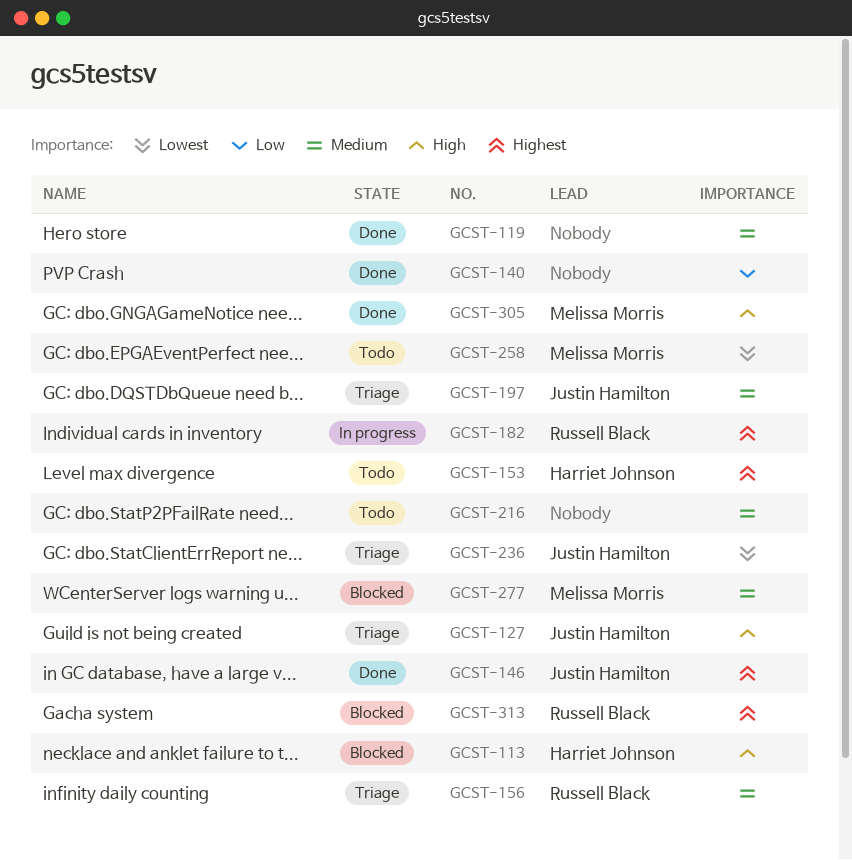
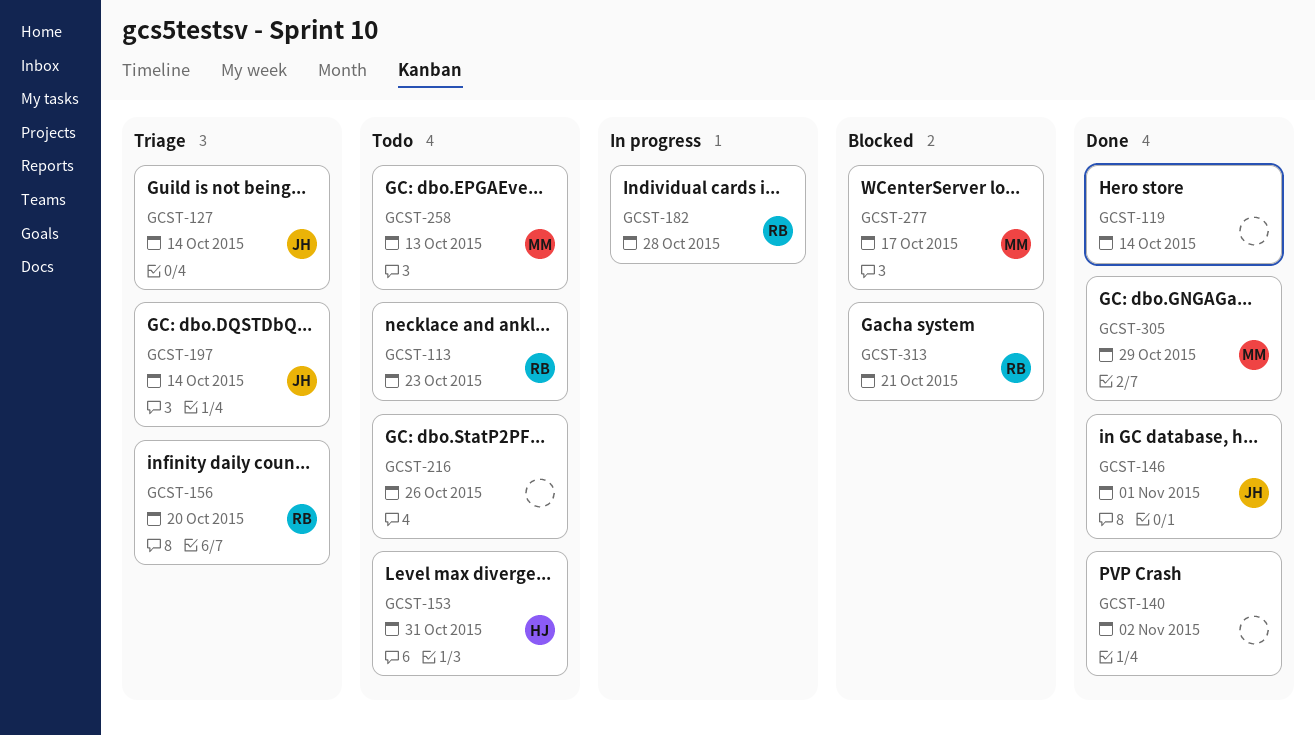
GCST-113, status: Blocked -> Todo
GCST-113, owner: Harriet Johnson -> Russell Black
GCST-236: present -> none

